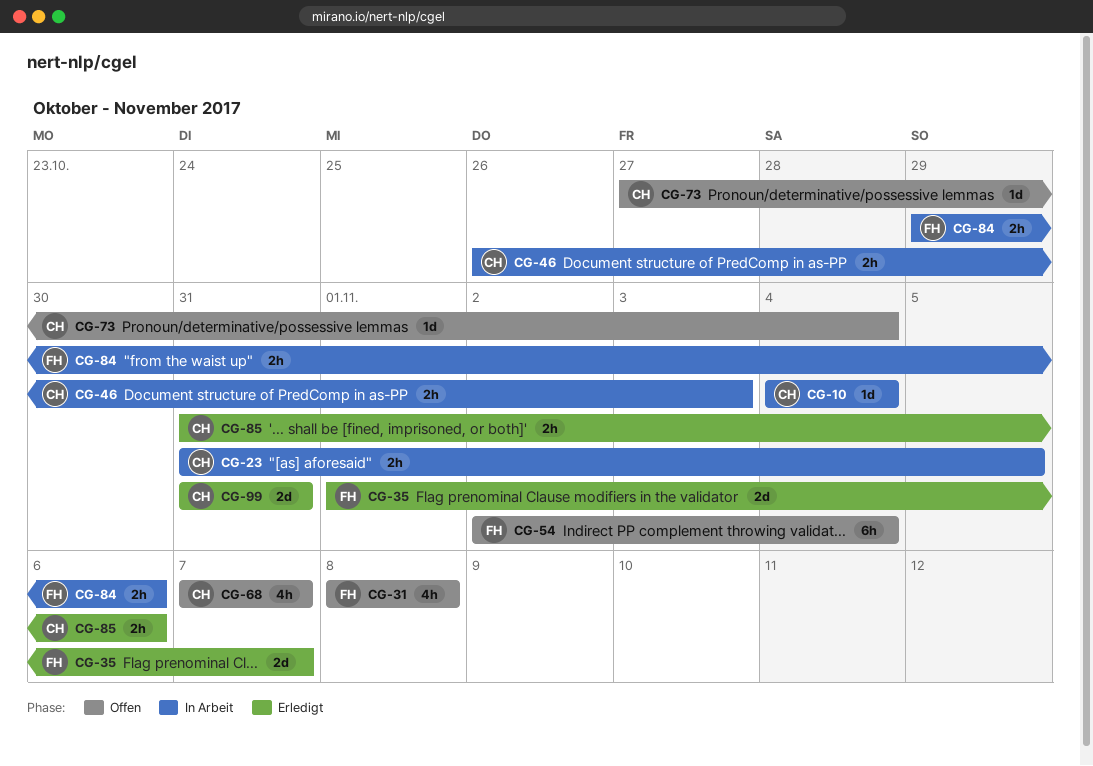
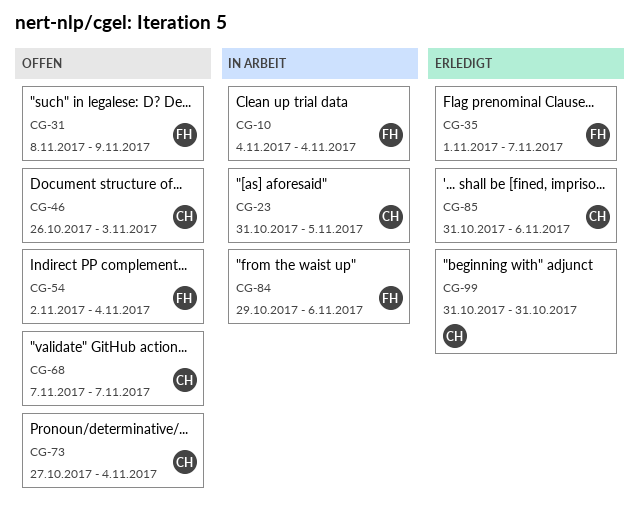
CG-10, owner: CH -> FH
CG-31, due: Nov 8 -> Nov 9
CG-46, status: In Arbeit -> Offen

